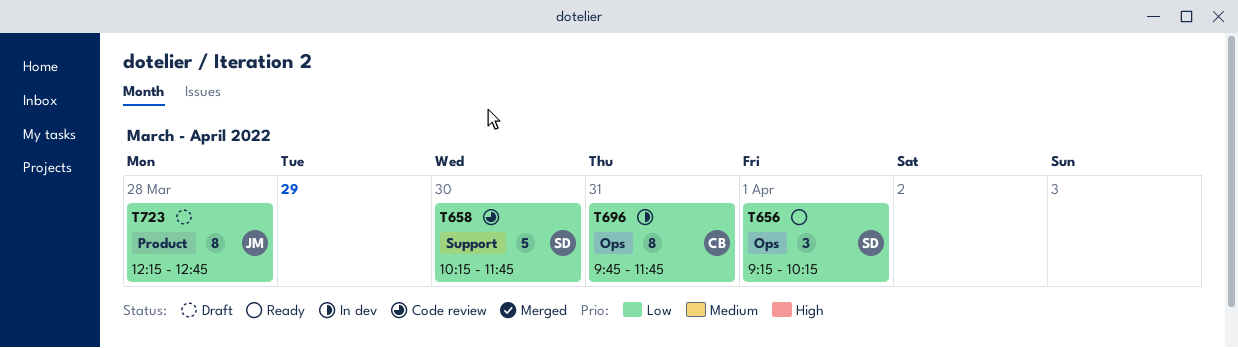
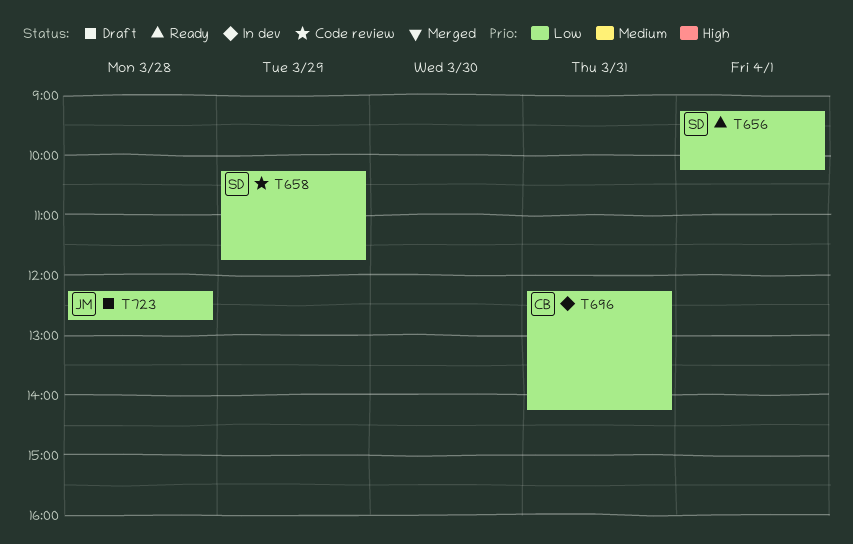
T658, day: Mar 30 -> Mar 29
T696, begins: 09:45 -> 12:15
T696, ends: 11:45 -> 14:15

